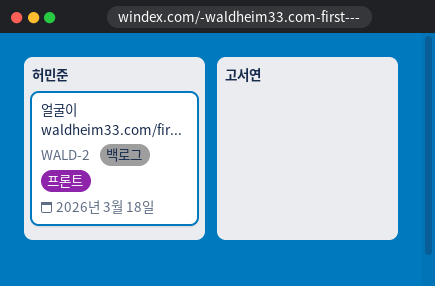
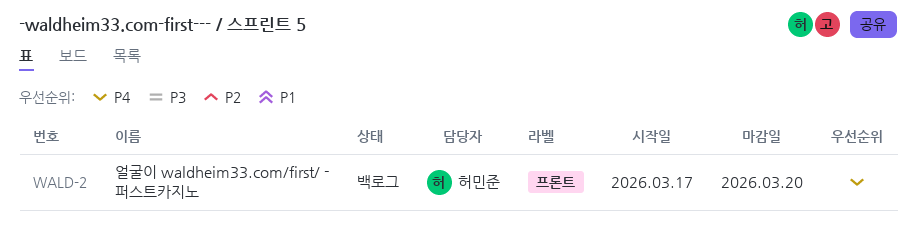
WALD-2, due: Mar 18 -> Mar 20

